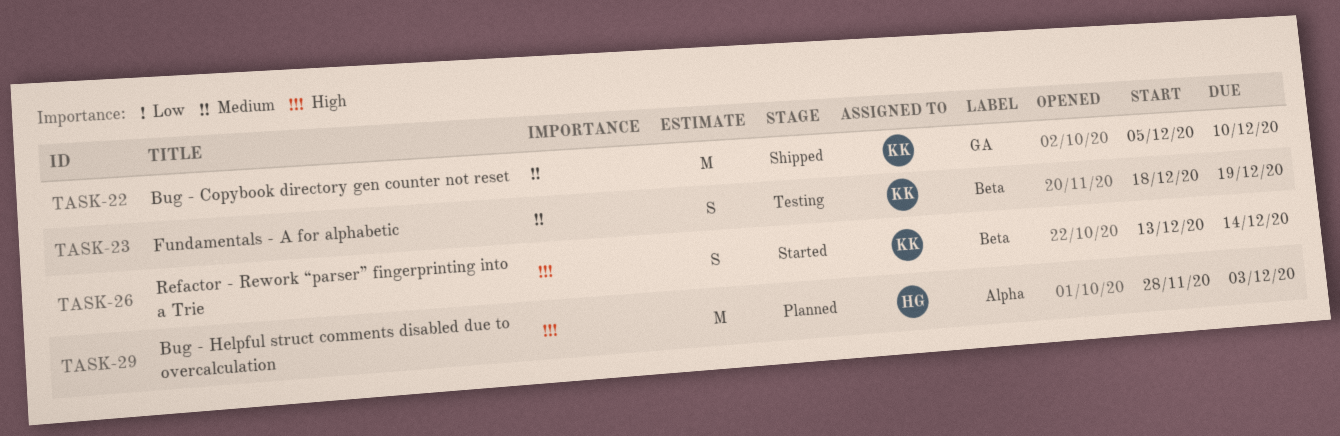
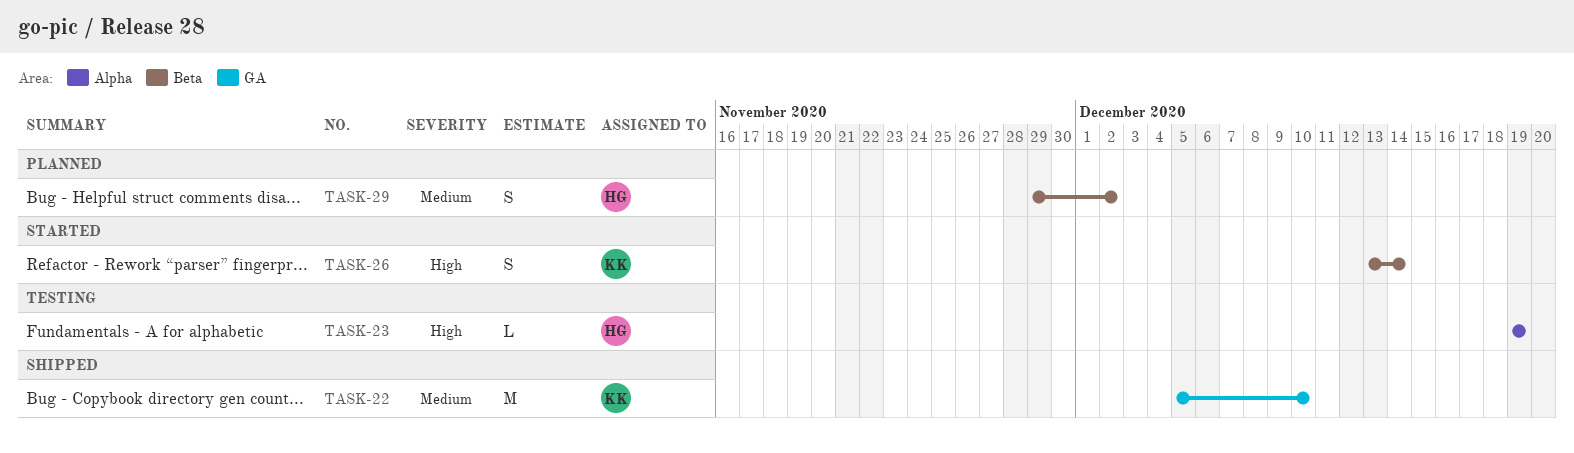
TASK-23, owner: KK -> HG
TASK-23, priority: Medium -> High
TASK-23, label: Beta -> Alpha
TASK-23, estimate: S -> L
TASK-23, start: Dec 18 -> Dec 19
TASK-29, priority: High -> Medium
TASK-29, label: Alpha -> Beta
TASK-29, estimate: M -> S
TASK-29, start: Nov 28 -> Nov 29
TASK-29, due: Dec 3 -> Dec 2

